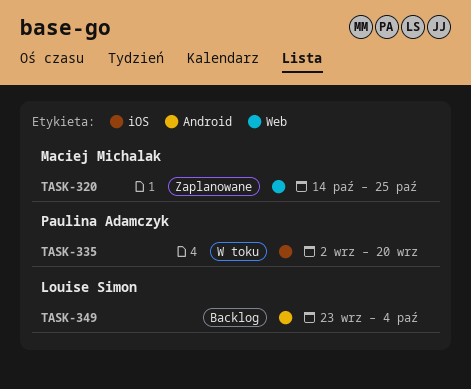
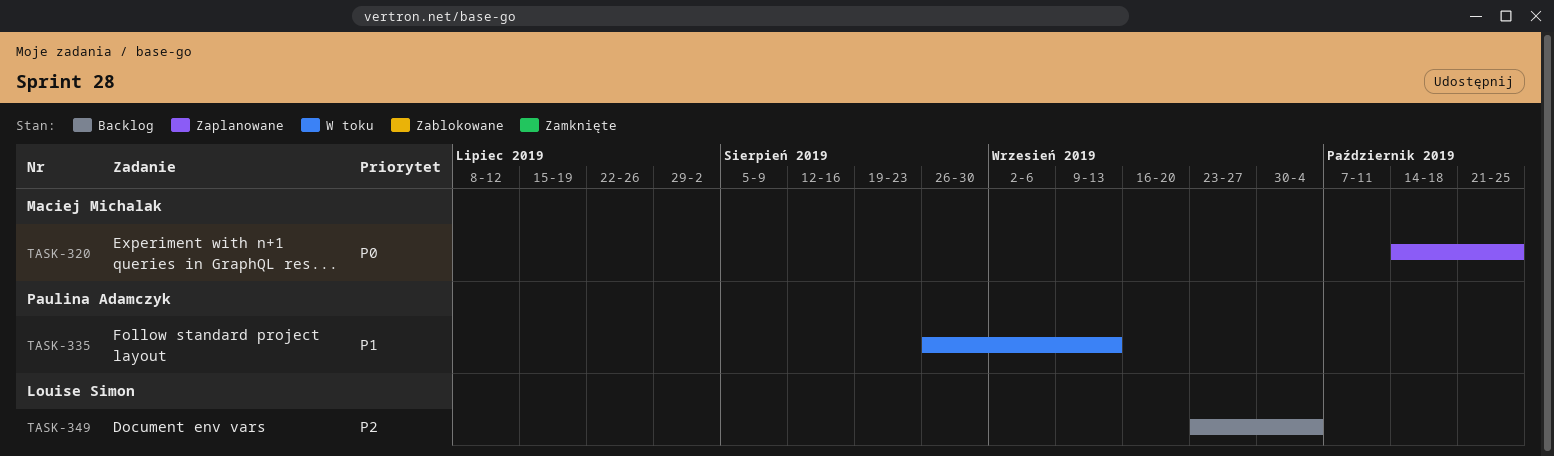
TASK-335, start: Sep 2 -> Aug 26
TASK-335, due: Sep 20 -> Sep 13

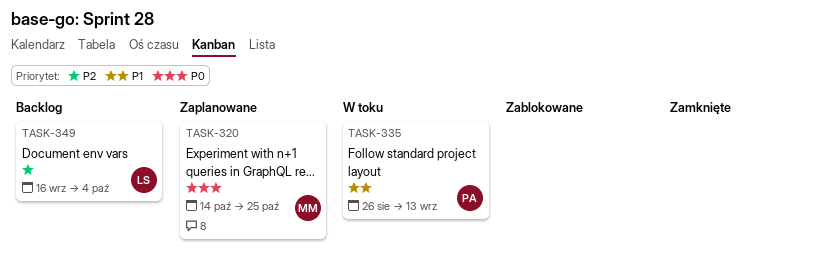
TASK-349, start: Sep 23 -> Sep 16

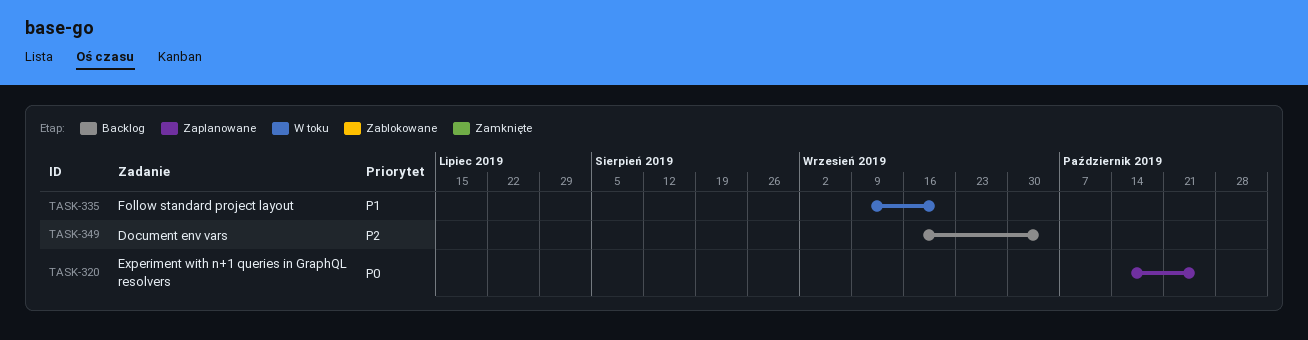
TASK-335, start: Aug 26 -> Sep 9
TASK-335, due: Sep 13 -> Sep 20

